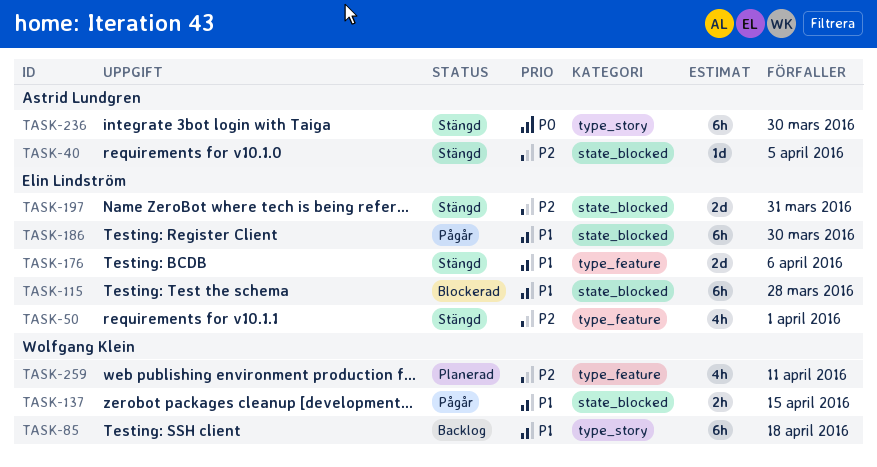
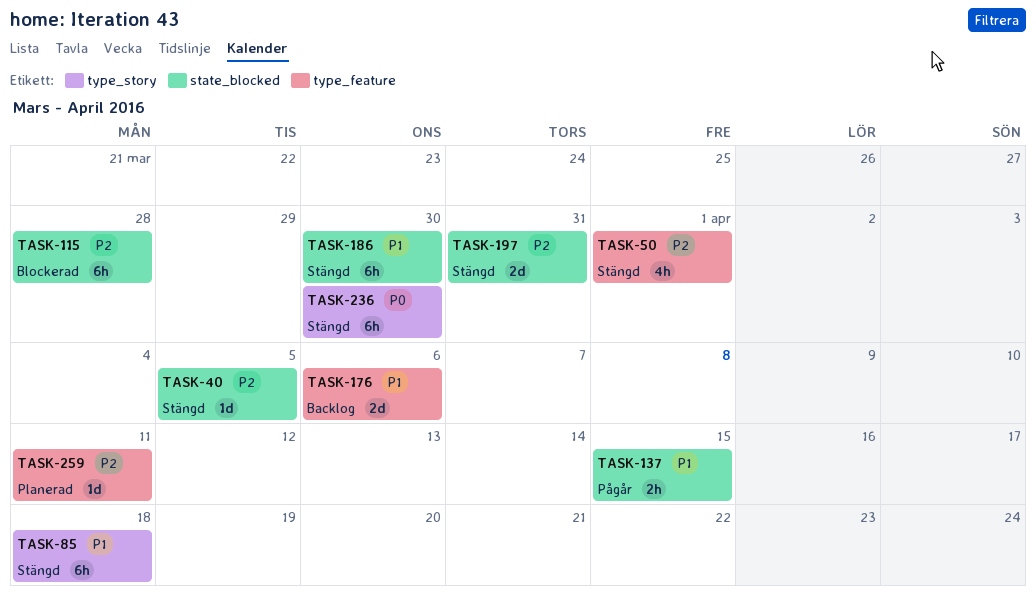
TASK-85, status: Backlog -> Stängd
TASK-115, priority: P1 -> P2
TASK-176, status: Stängd -> Backlog
TASK-186, status: Pågår -> Stängd
TASK-259, estimate: 4h -> 1d

